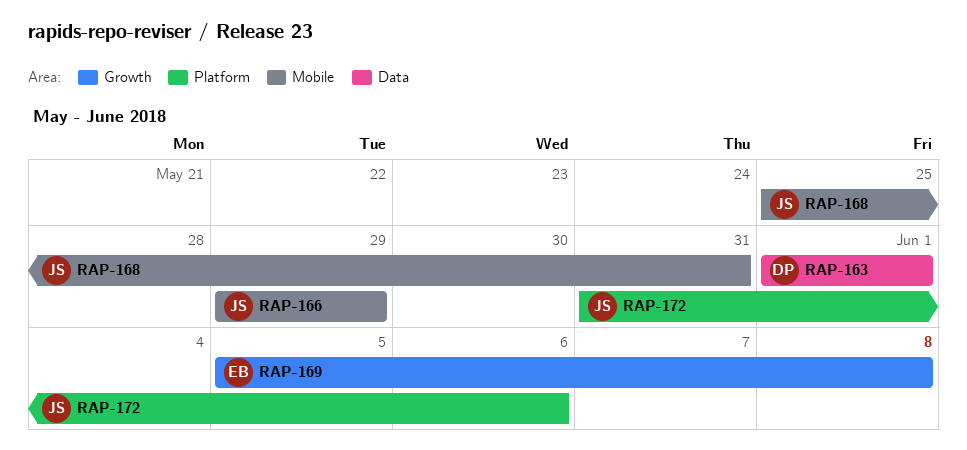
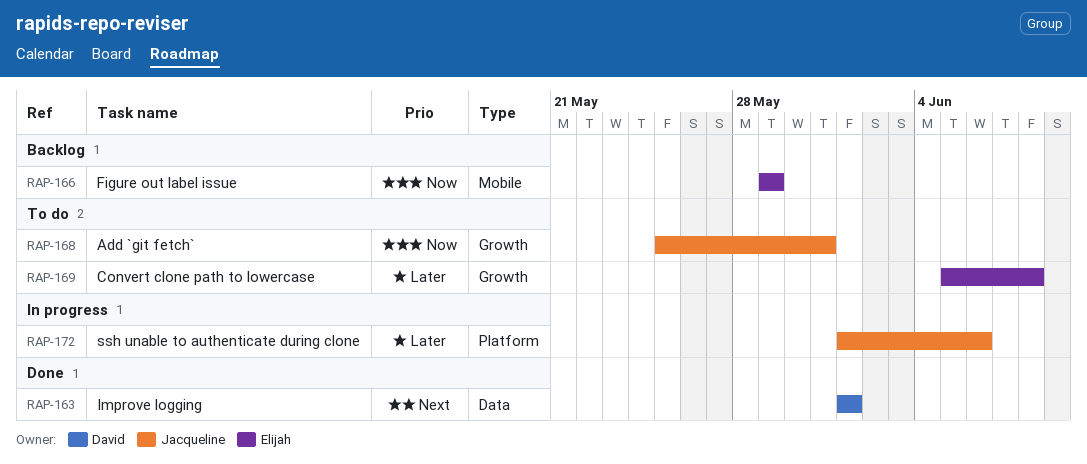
RAP-166, owner: Jacqueline -> Elijah
RAP-168, label: Mobile -> Growth
RAP-172, start: May 31 -> Jun 1

